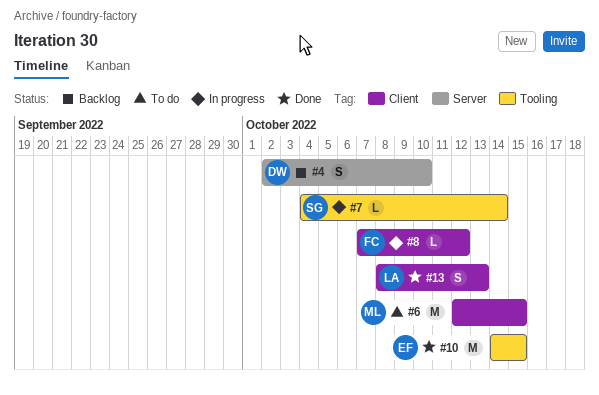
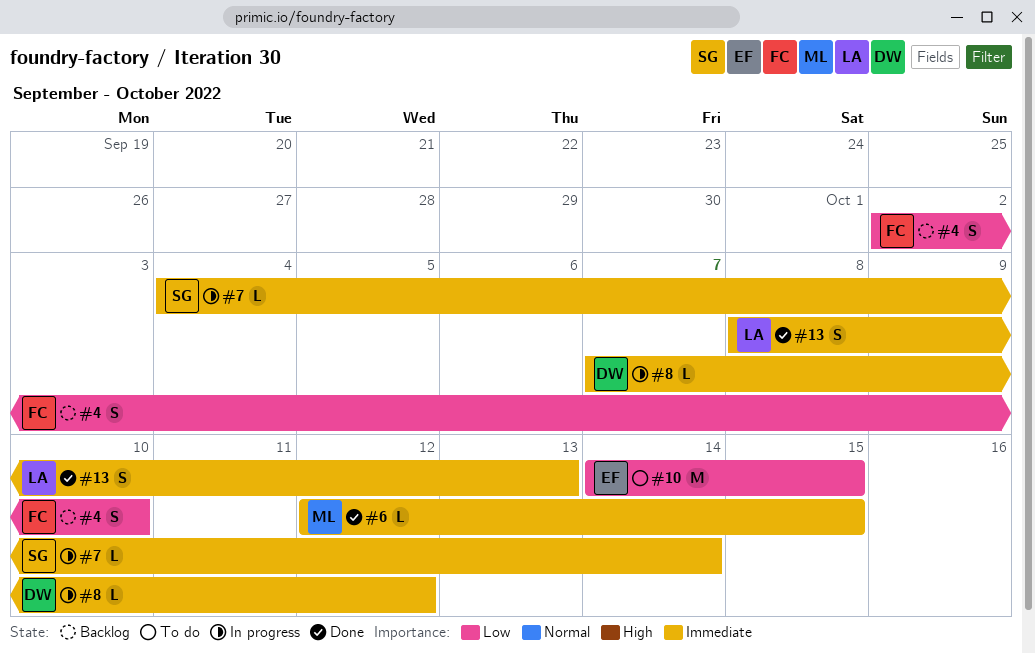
#4, owner: DW -> FC
#6, status: To do -> Done
#6, estimate: M -> L
#8, owner: FC -> DW
#10, status: Done -> To do

